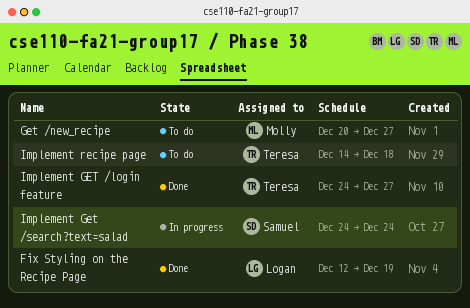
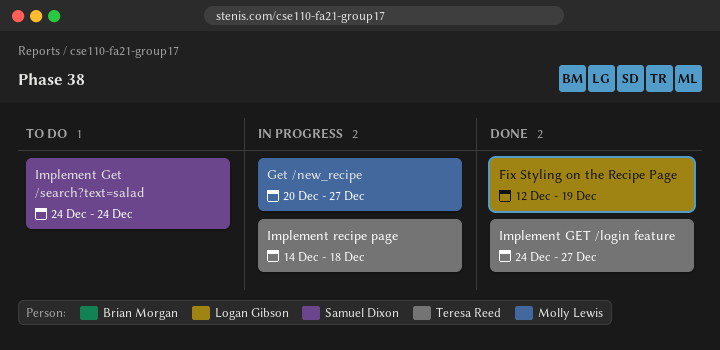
Get /new_recipe, status: To do -> In progress
Implement Get /search?text=salad, status: In progress -> To do
Implement recipe page, status: To do -> In progress

